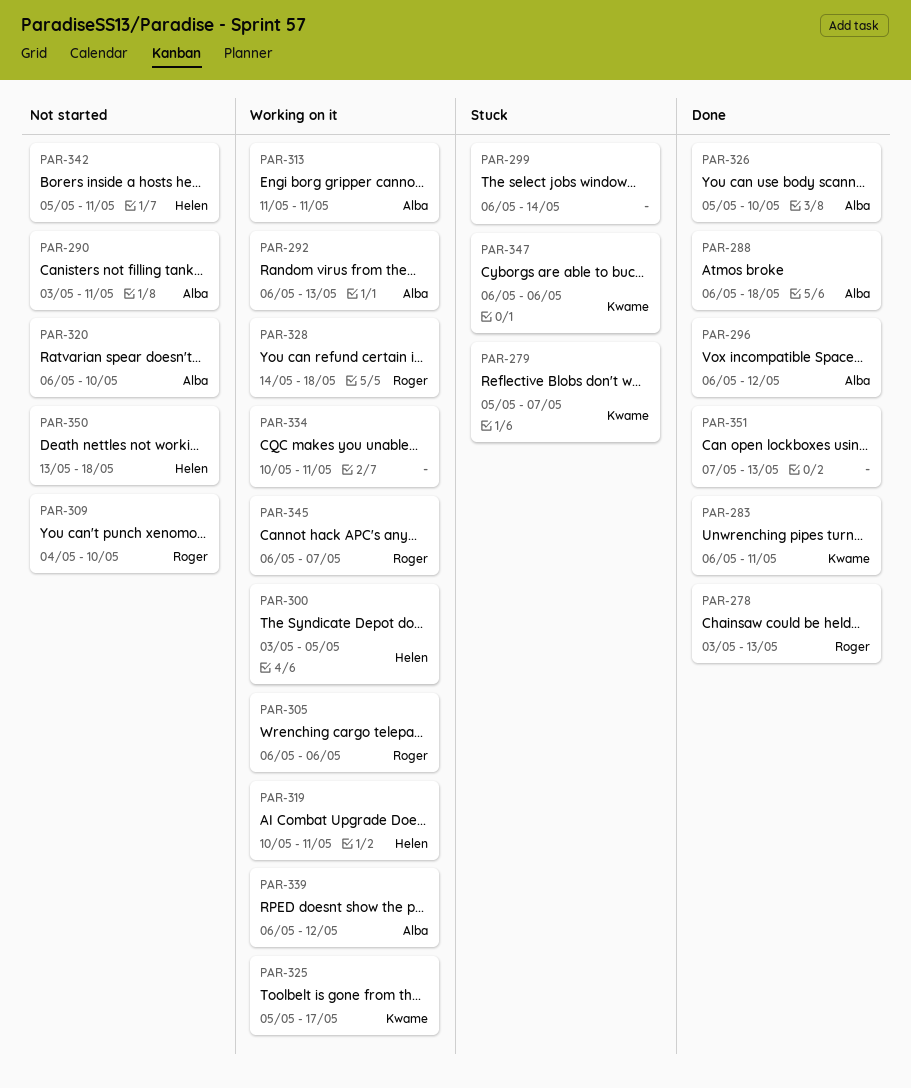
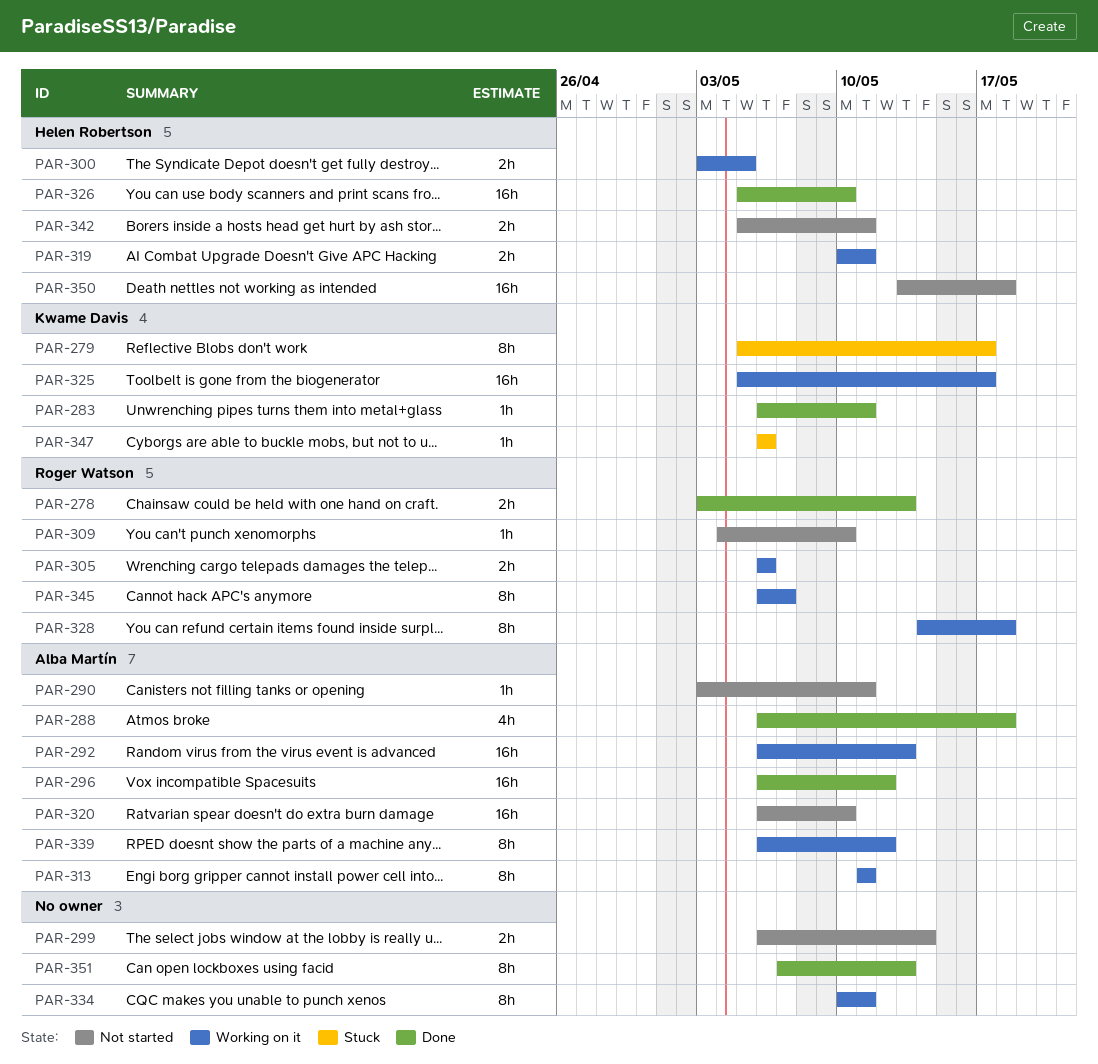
PAR-279, due: May 7 -> May 17
PAR-299, status: Stuck -> Not started
PAR-326, owner: Alba Martín -> Helen Robertson

